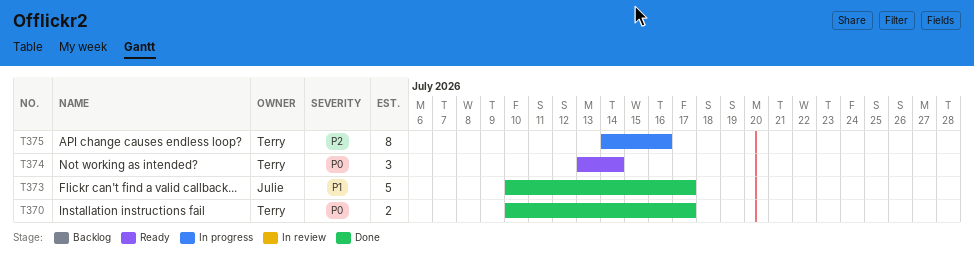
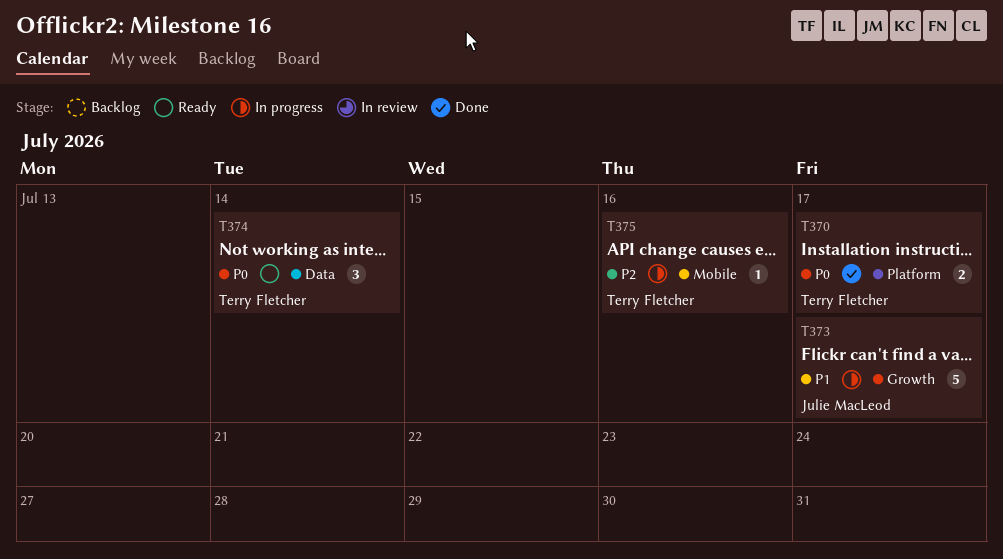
T373, status: Done -> In progress
T375, estimate: 8 -> 1

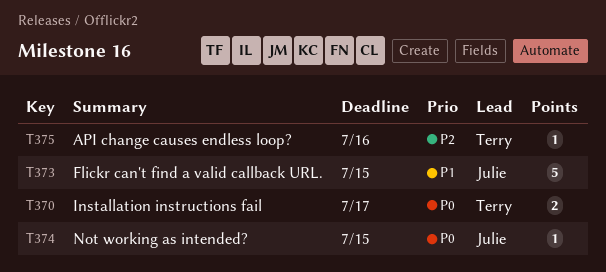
T373, due: Jul 17 -> Jul 15
T374, owner: Terry Fletcher -> Julie MacLeod
T374, estimate: 3 -> 1
T374, due: Jul 14 -> Jul 15

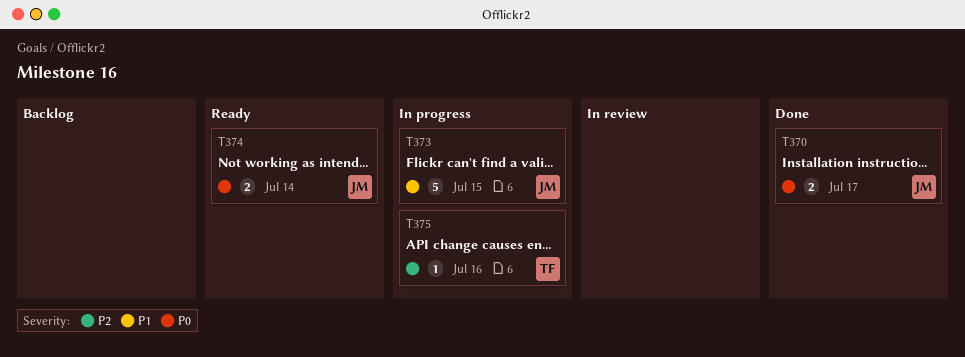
T370, owner: Terry -> Julie
T374, estimate: 1 -> 2
T374, due: Jul 15 -> Jul 14

